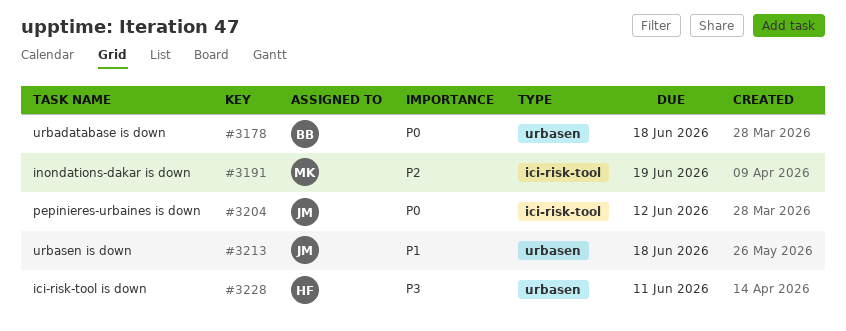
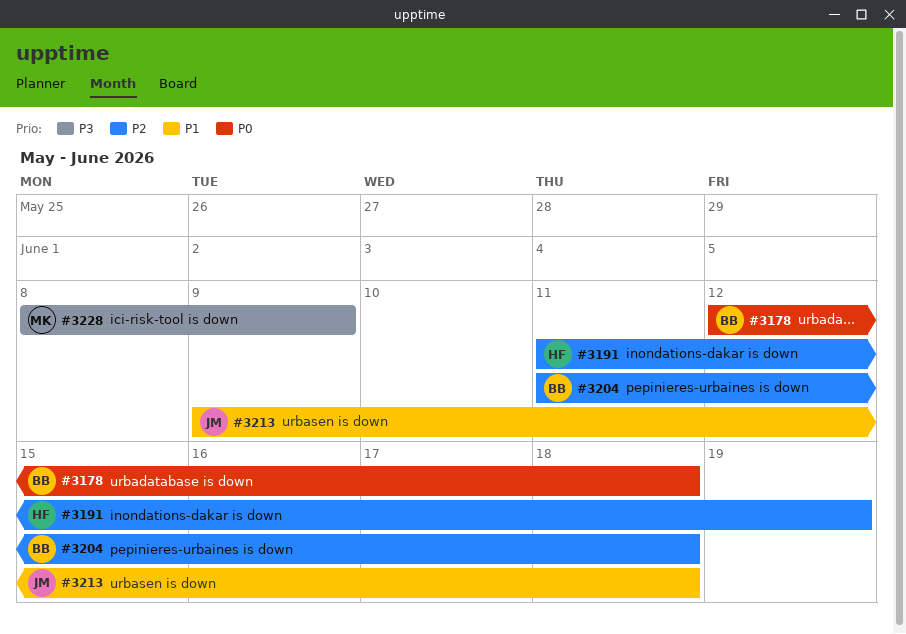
#3191, owner: MK -> HF
#3204, owner: JM -> BB
#3204, priority: P0 -> P2
#3204, due: Jun 12 -> Jun 18
#3228, owner: HF -> MK
#3228, due: Jun 11 -> Jun 9

